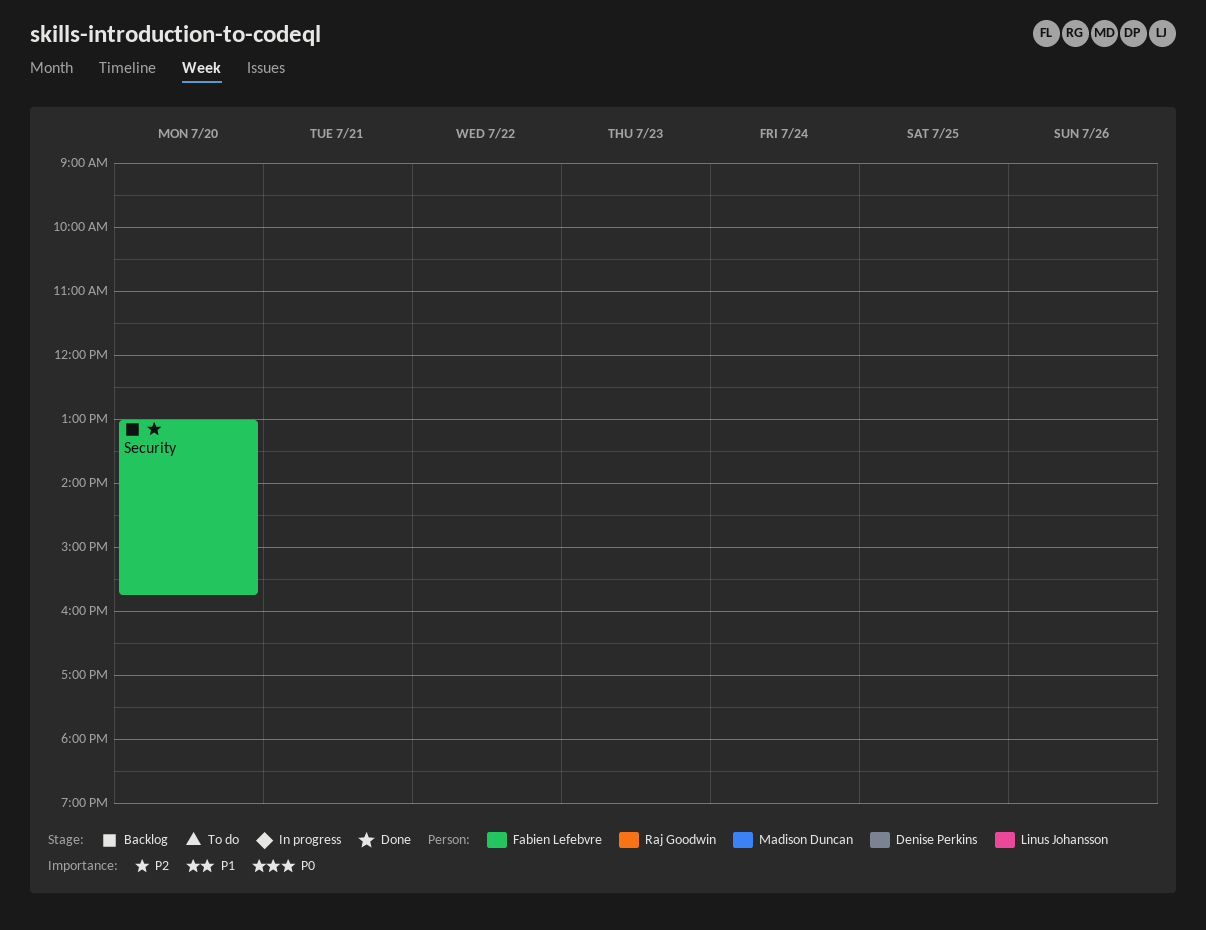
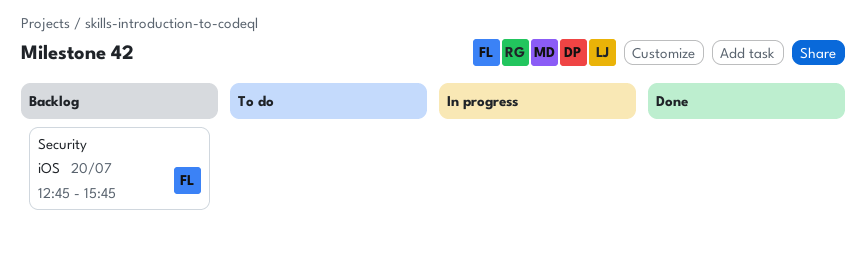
Security, begins: 13:00 -> 12:45

